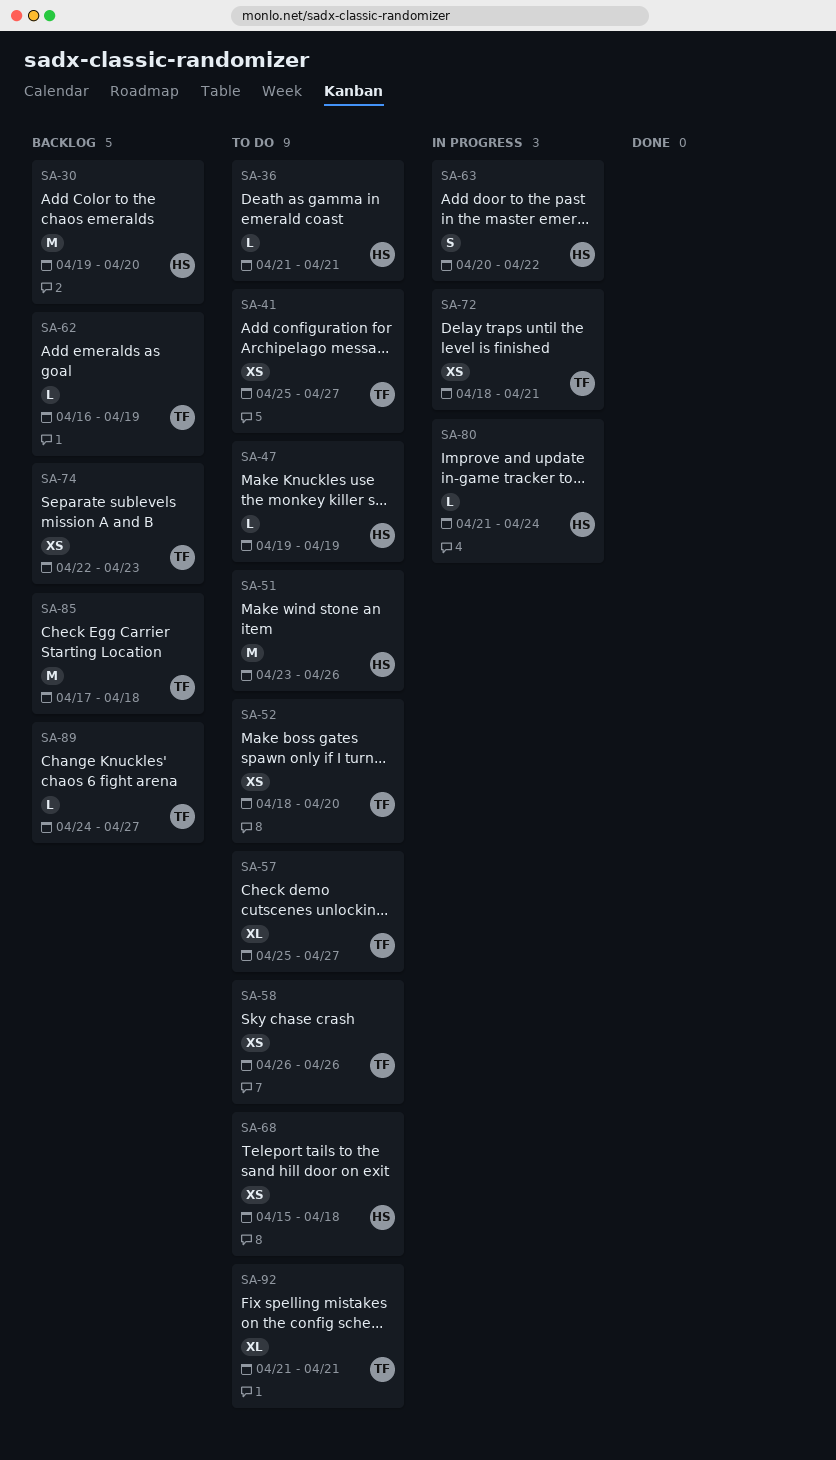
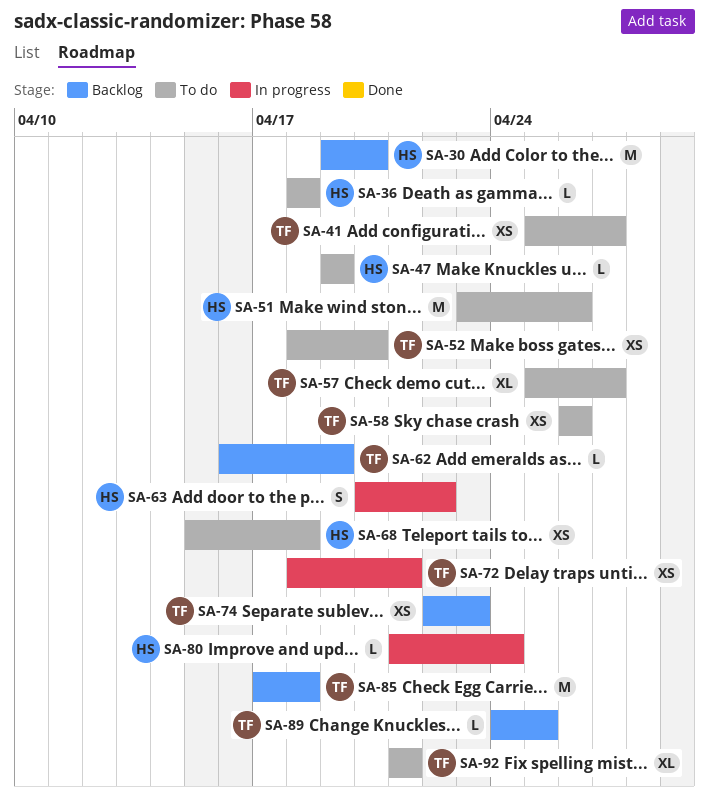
SA-36, start: Apr 21 -> Apr 18
SA-36, due: Apr 21 -> Apr 18
SA-89, due: Apr 27 -> Apr 25

